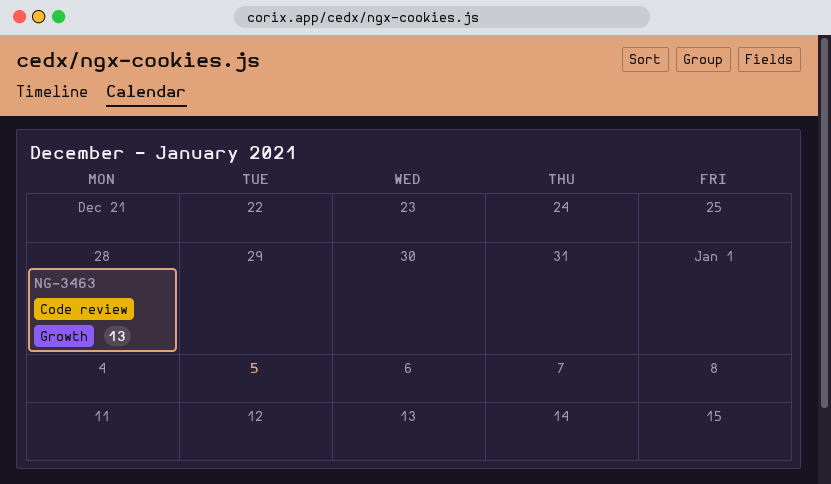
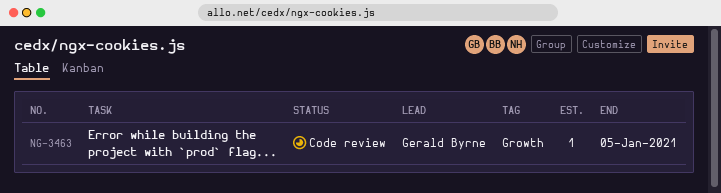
NG-3463, estimate: 13 -> 1
NG-3463, due: Dec 28 -> Jan 5

